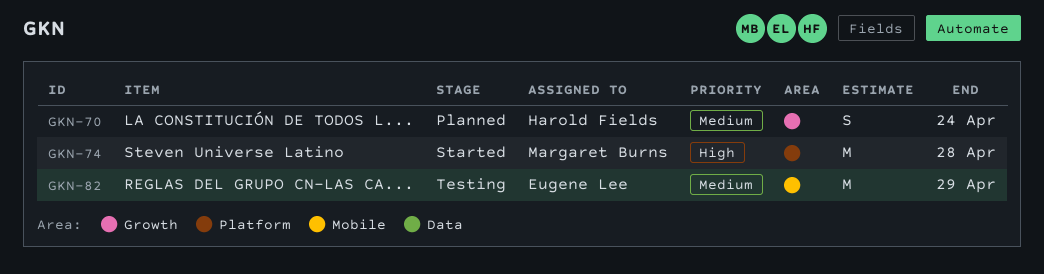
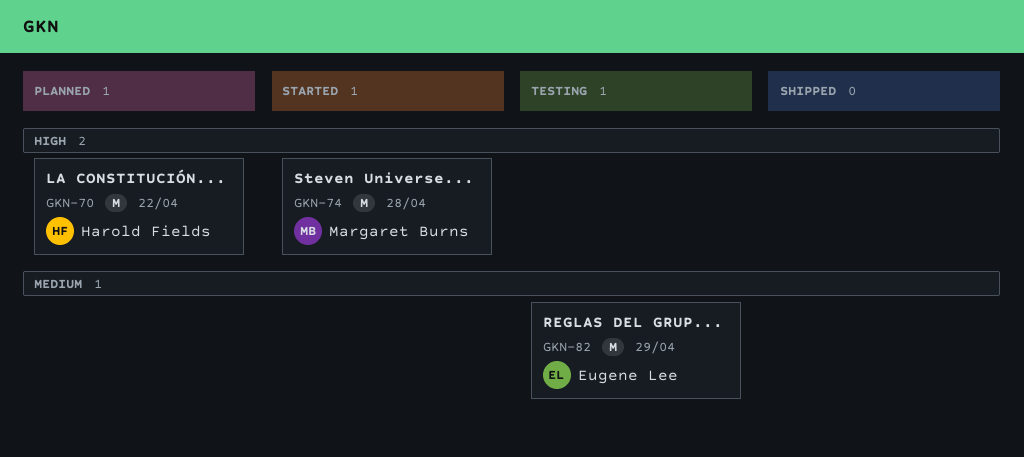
GKN-70, priority: Medium -> High
GKN-70, estimate: S -> M
GKN-70, due: Apr 24 -> Apr 22

